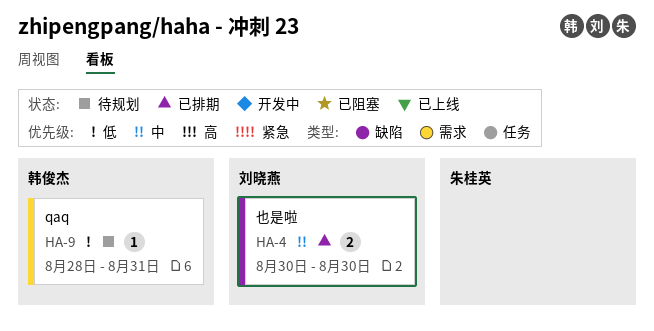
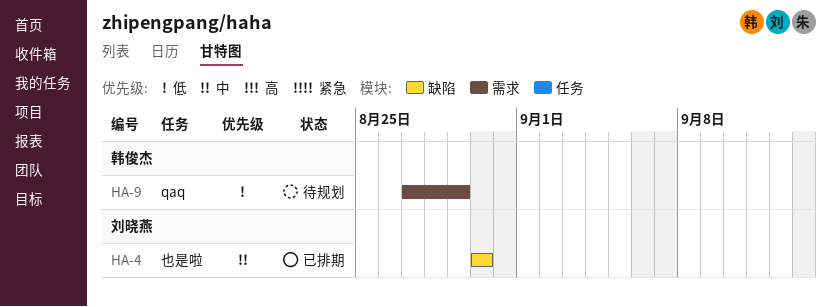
HA-9, start: Aug 28 -> Aug 27
HA-9, due: Aug 31 -> Aug 29

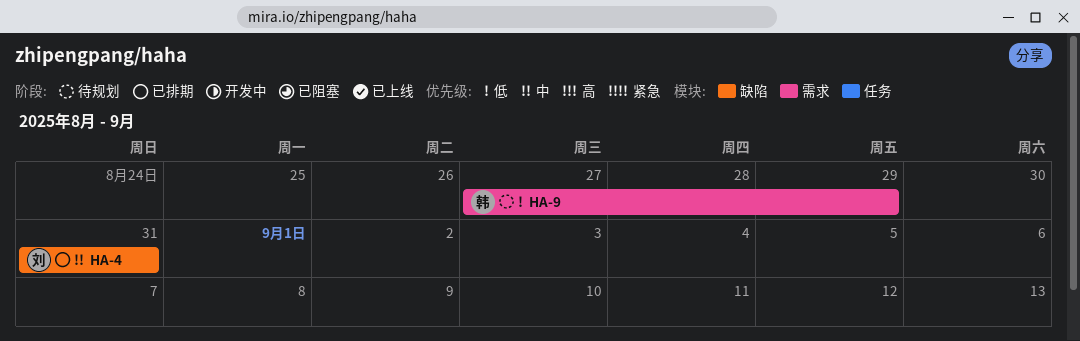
HA-4, start: Aug 30 -> Aug 31
HA-4, due: Aug 30 -> Aug 31

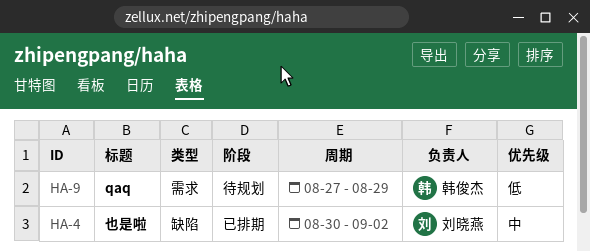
HA-4, start: Aug 31 -> Aug 30
HA-4, due: Aug 31 -> Sep 2

